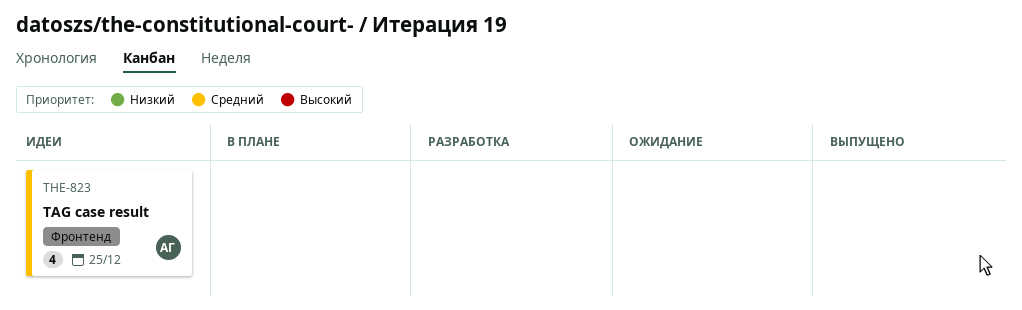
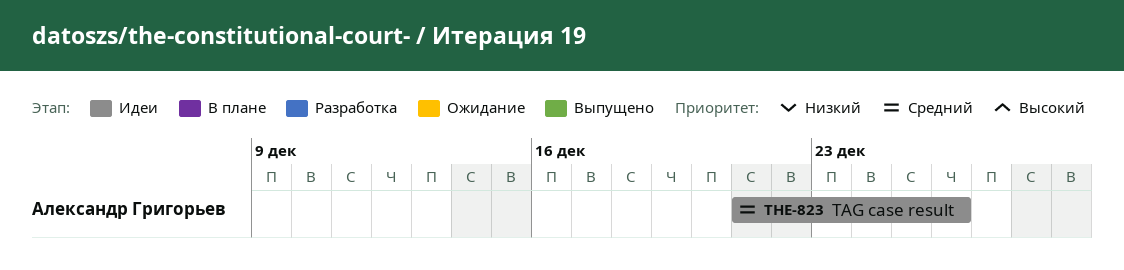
THE-823, due: Dec 25 -> Dec 26

